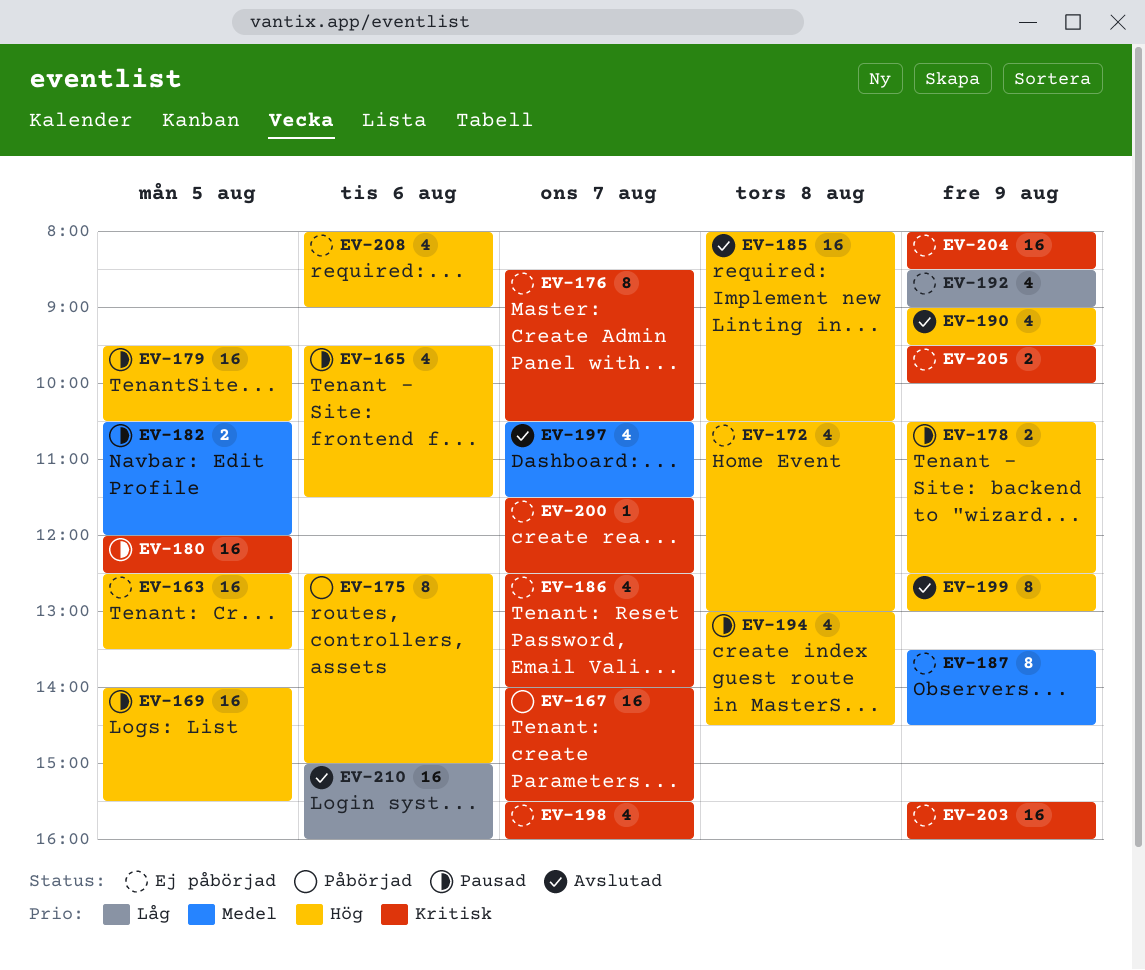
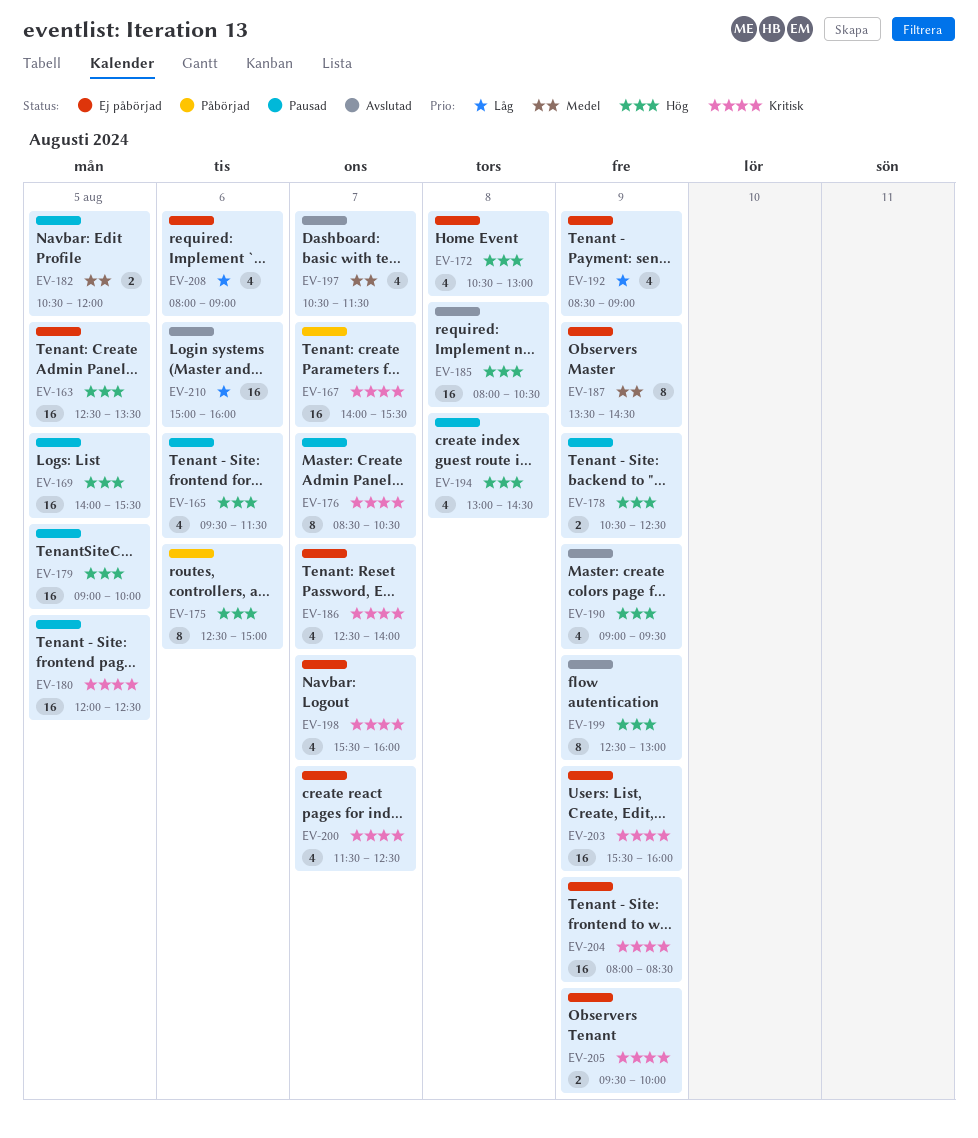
EV-176, status: Ej påbörjad -> Pausad
EV-179, begins: 09:30 -> 09:00
EV-179, ends: 10:30 -> 10:00
EV-200, estimate: 1 -> 4
EV-208, priority: Hög -> Låg

